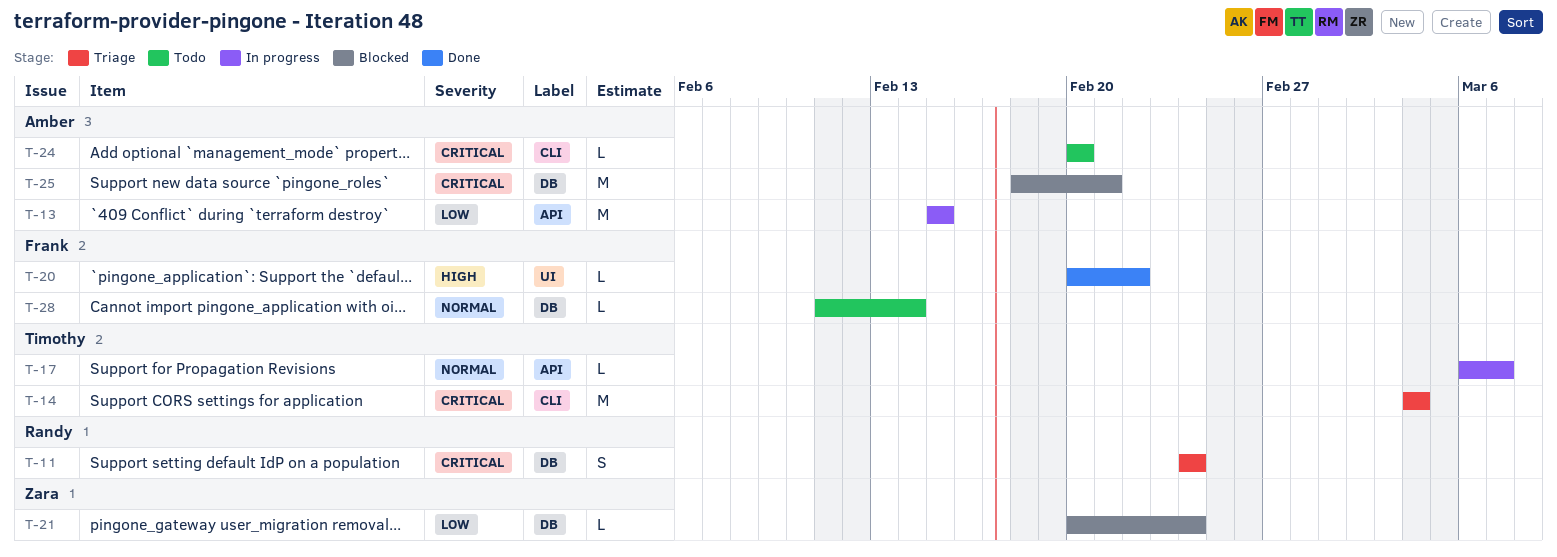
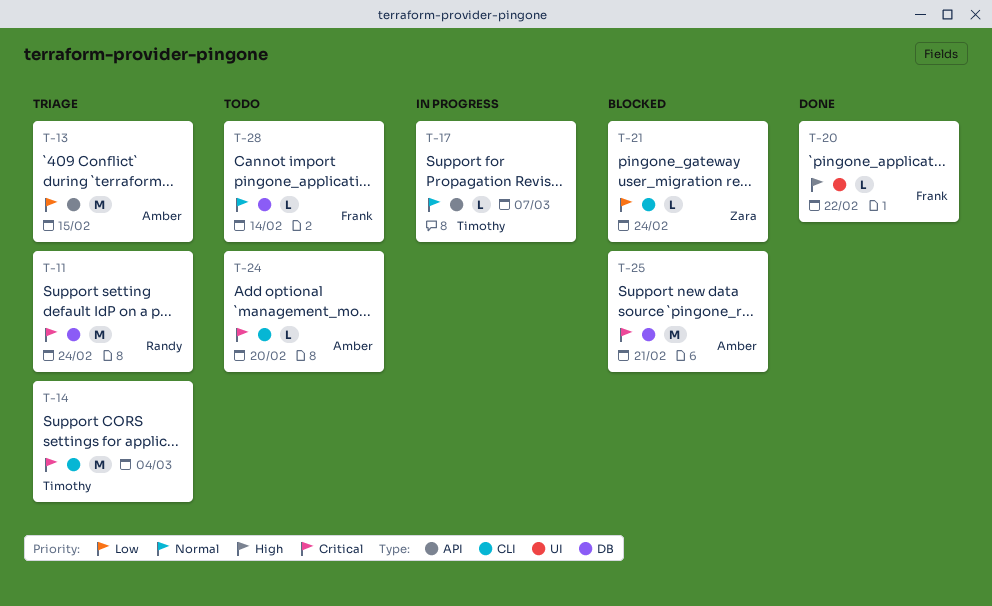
T-11, estimate: S -> M
T-13, status: In progress -> Triage
T-21, label: DB -> CLI

